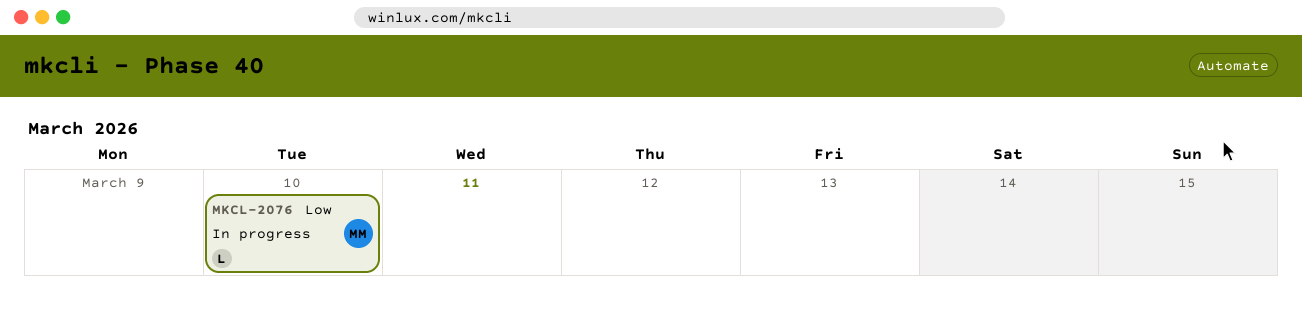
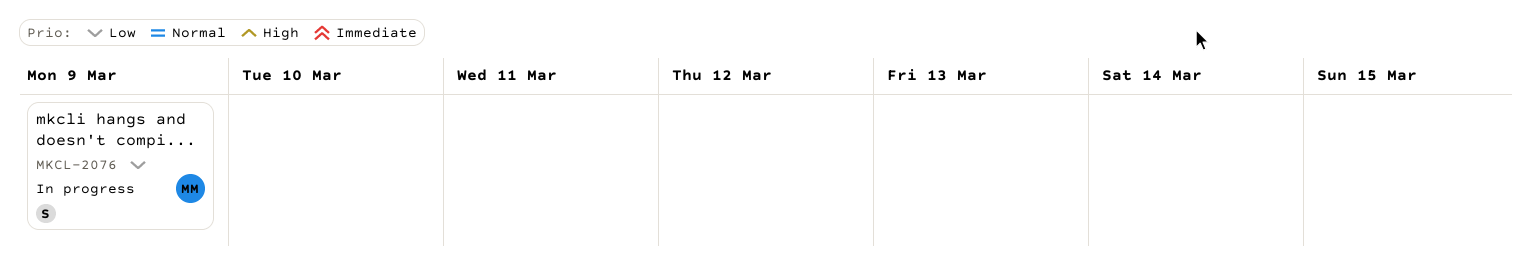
MKCL-2076, estimate: L -> S
MKCL-2076, due: Mar 10 -> Mar 9

